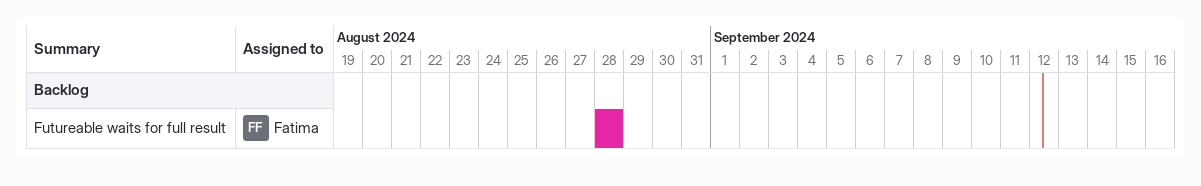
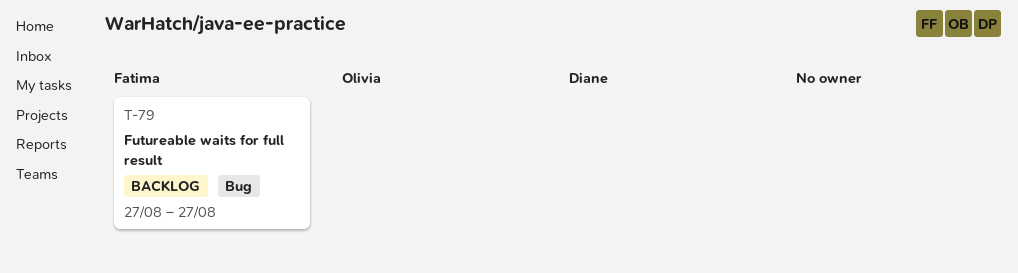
Futureable waits for full result, start: Aug 28 -> Aug 27
Futureable waits for full result, due: Aug 28 -> Aug 27

